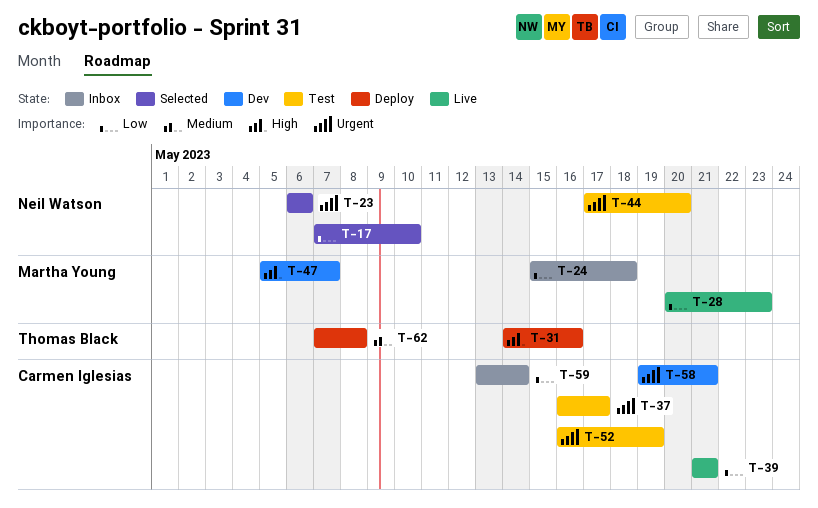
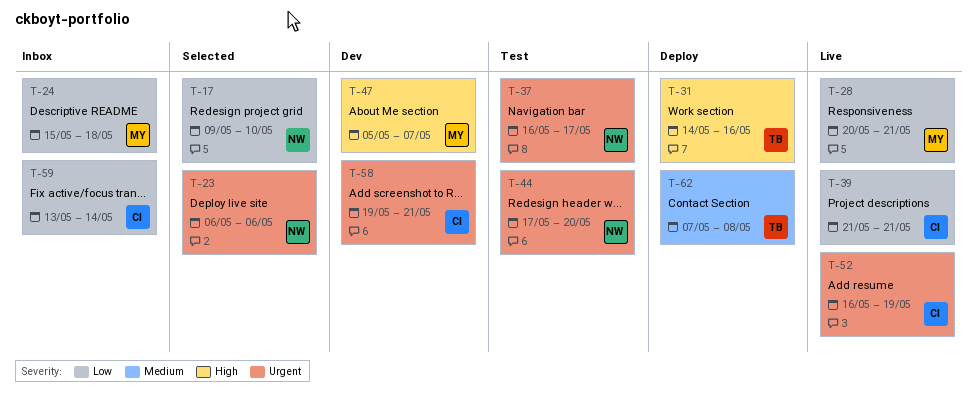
T-17, start: May 7 -> May 9
T-28, due: May 23 -> May 21
T-37, owner: Carmen Iglesias -> Neil Watson
T-52, status: Test -> Live

